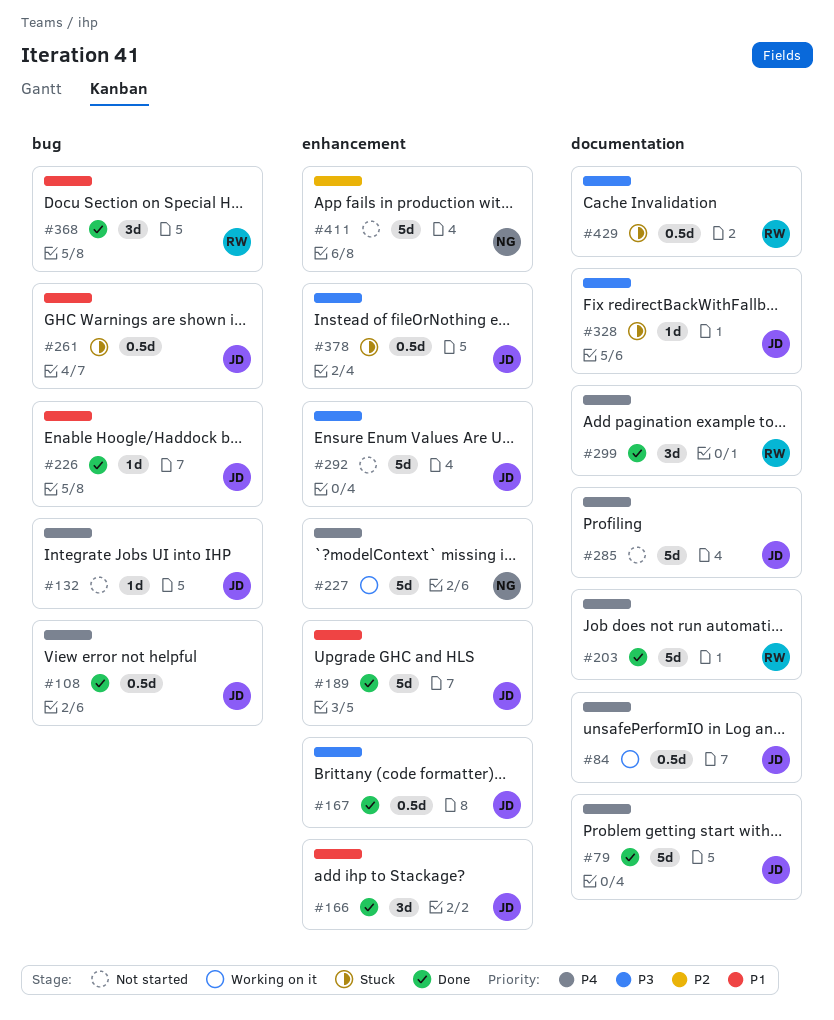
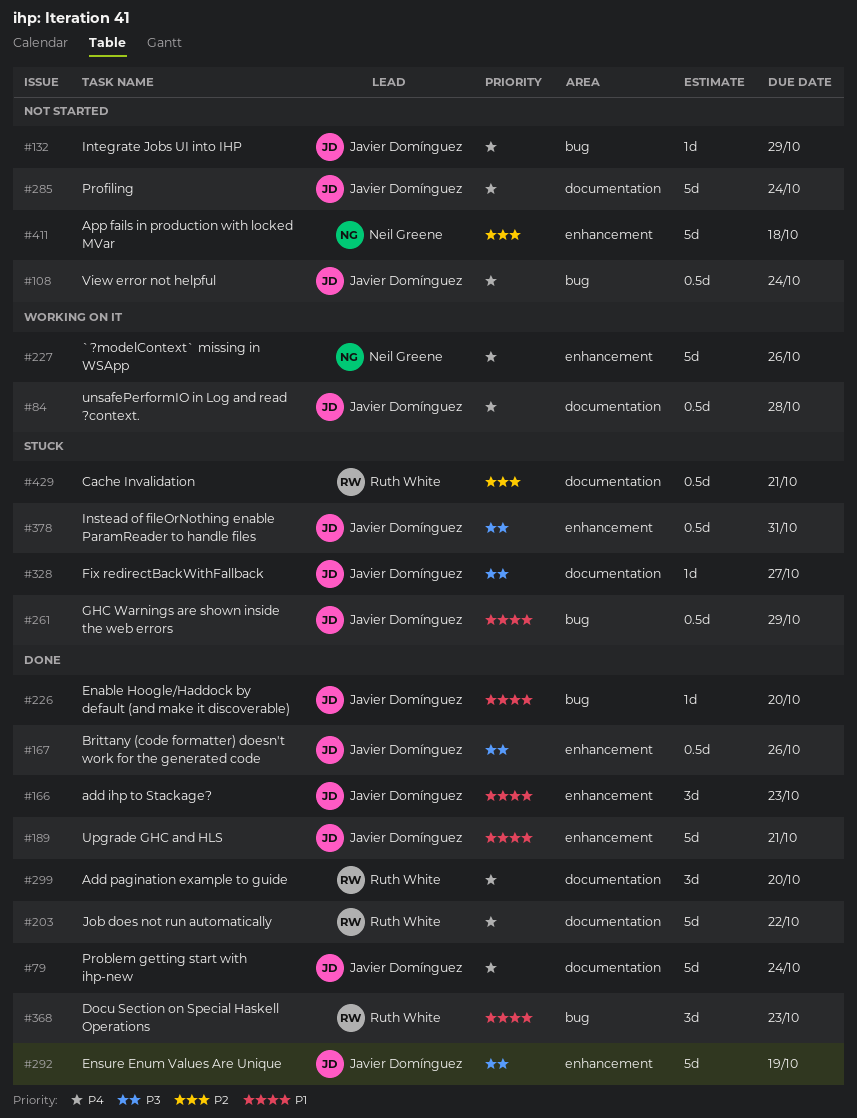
#108, status: Done -> Not started
#292, status: Not started -> Done
#429, priority: P3 -> P2

